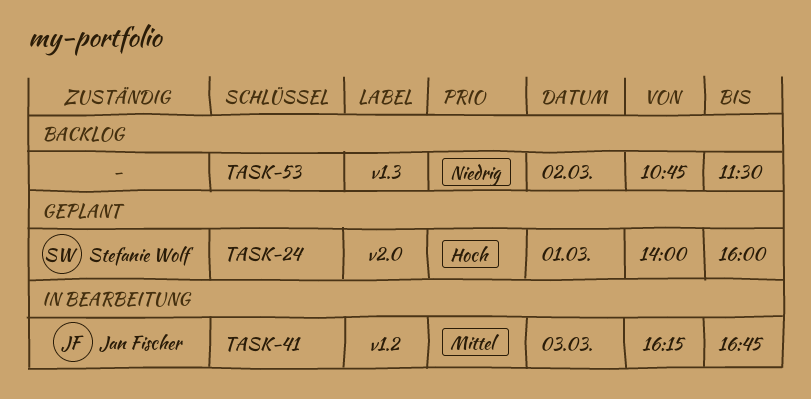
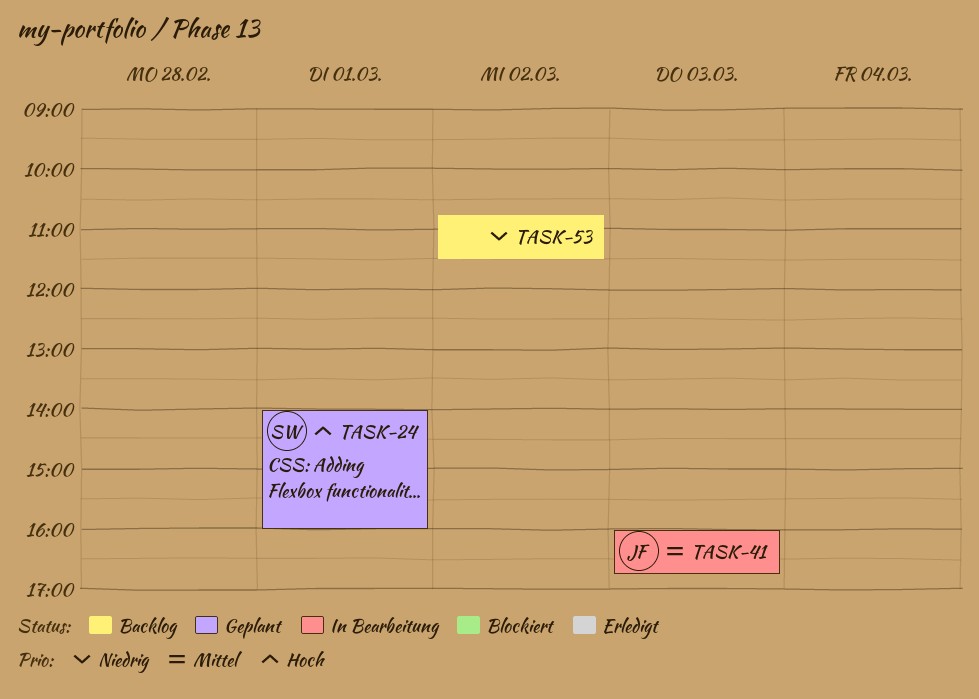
TASK-41, begins: 16:15 -> 16:00

